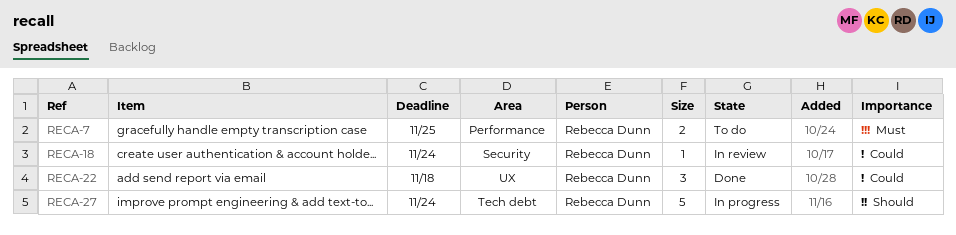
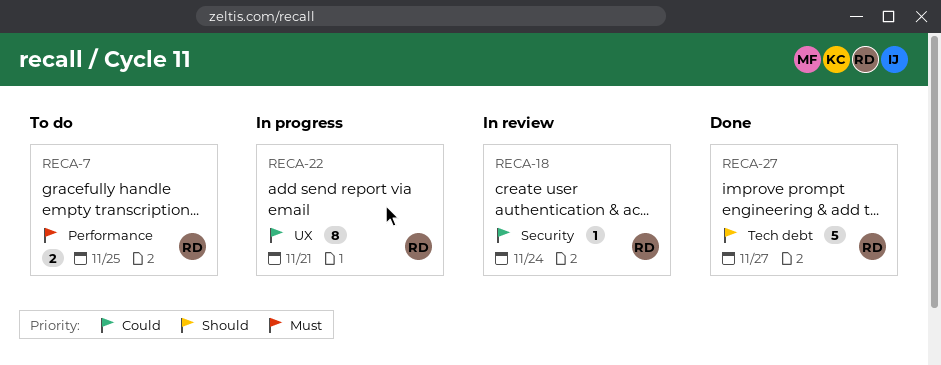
RECA-22, status: Done -> In progress
RECA-22, estimate: 3 -> 8
RECA-22, due: Nov 18 -> Nov 21
RECA-27, status: In progress -> Done
RECA-27, due: Nov 24 -> Nov 27

